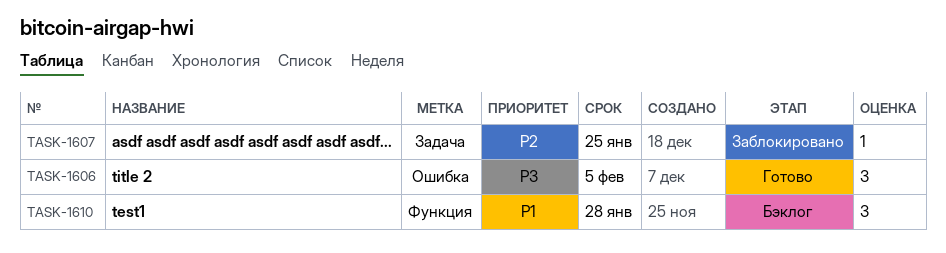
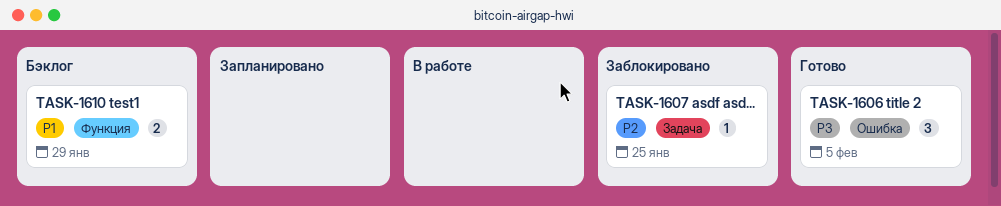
TASK-1610, estimate: 3 -> 2
TASK-1610, due: Jan 28 -> Jan 29

